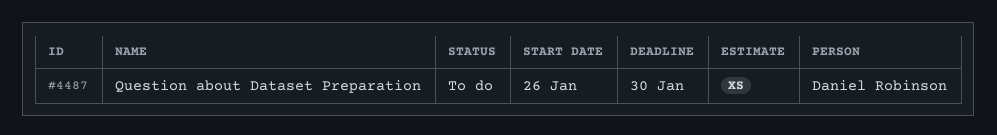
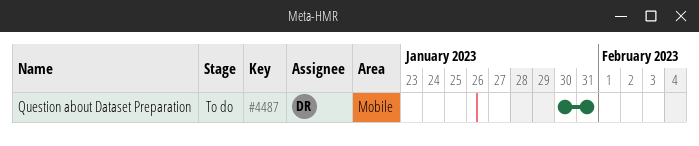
#4487, start: Jan 26 -> Jan 30
#4487, due: Jan 30 -> Jan 31

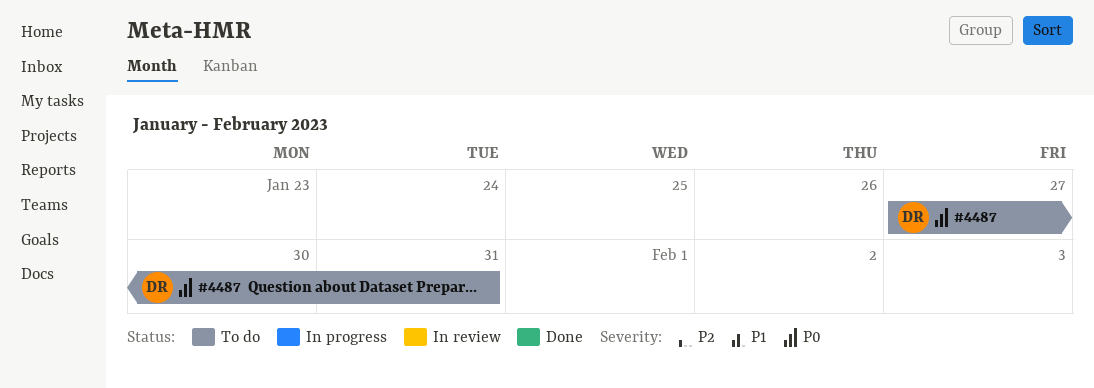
#4487, start: Jan 30 -> Jan 27

